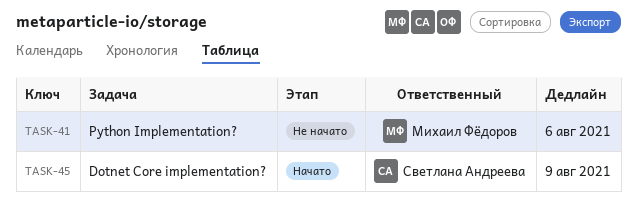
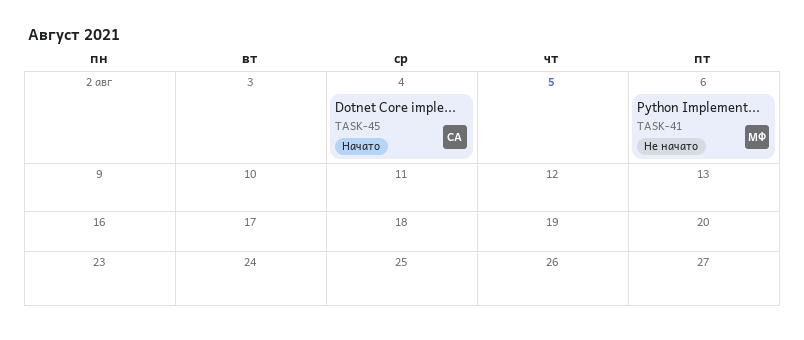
TASK-45, due: Aug 9 -> Aug 4

